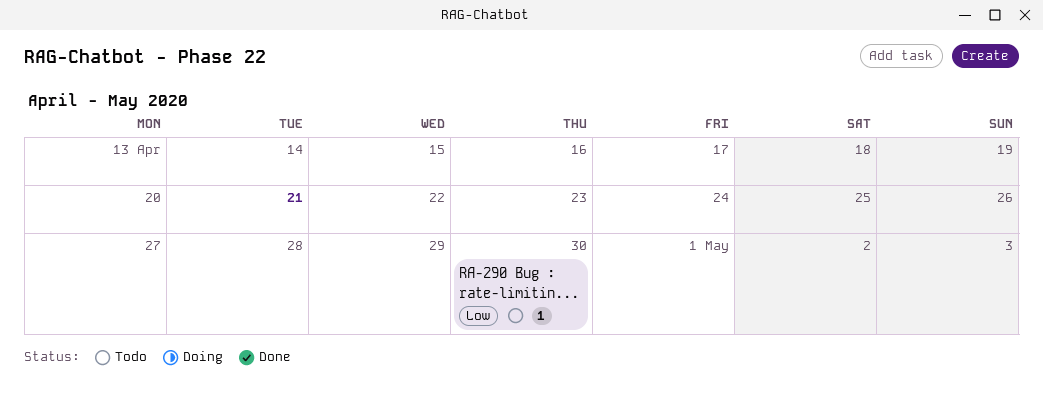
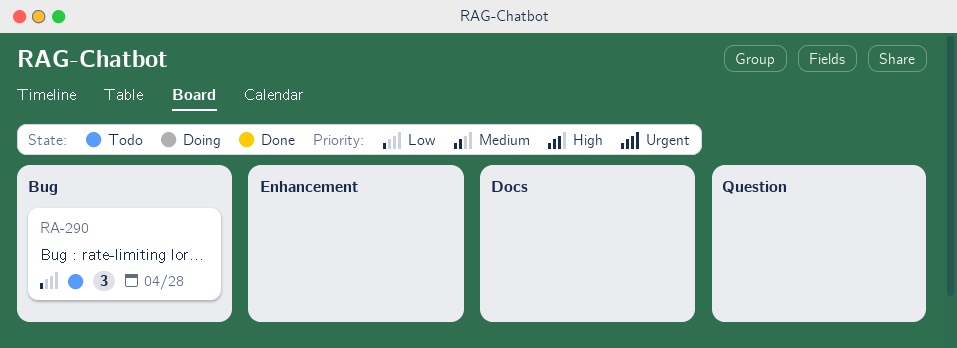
RA-290, estimate: 1 -> 3
RA-290, due: Apr 30 -> Apr 28

